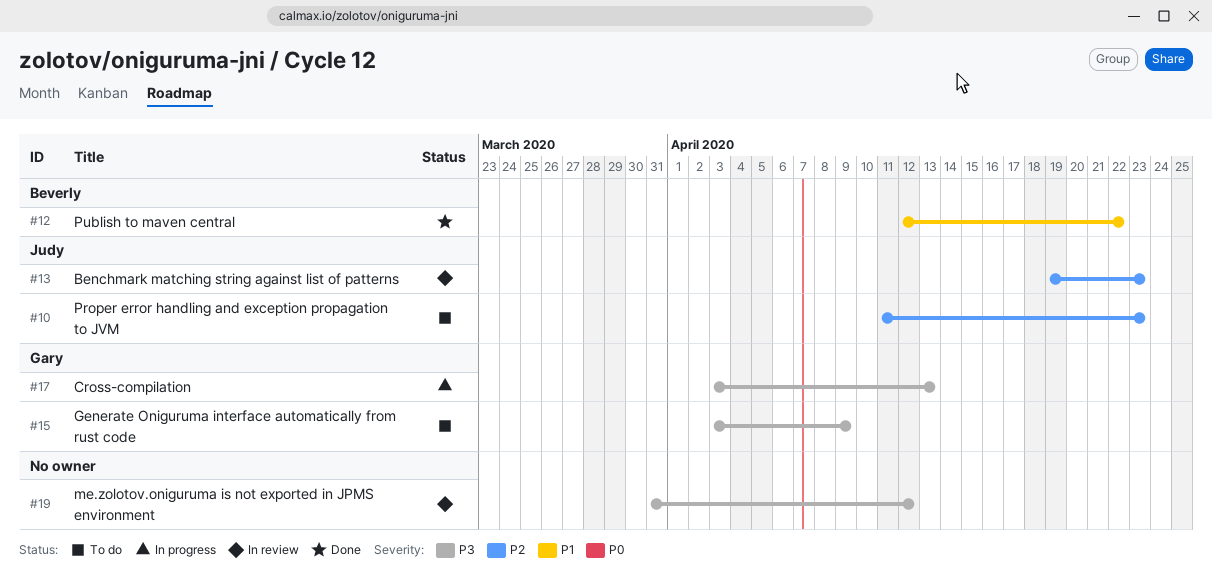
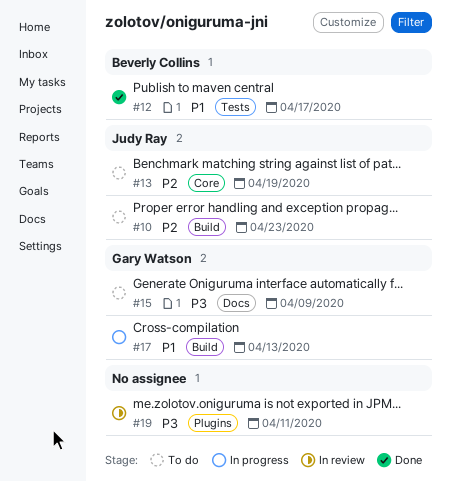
#12, due: Apr 22 -> Apr 17
#13, status: In review -> To do
#13, due: Apr 23 -> Apr 19
#17, priority: P3 -> P1
#19, due: Apr 12 -> Apr 11

